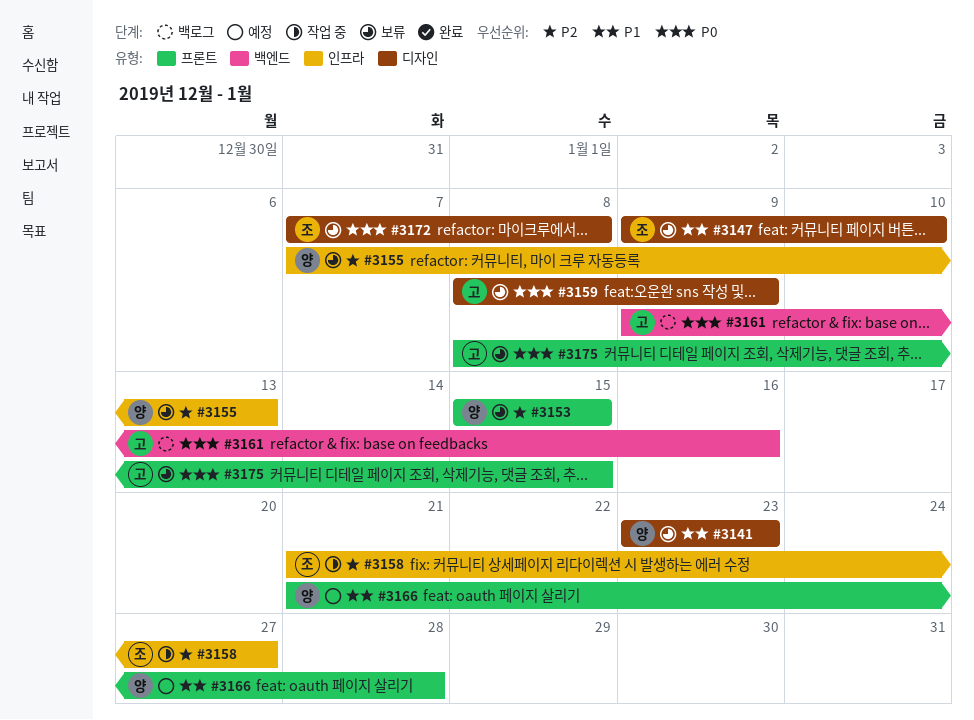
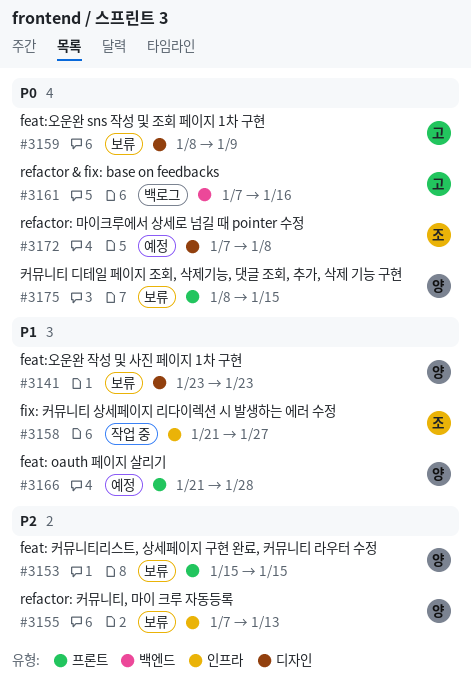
#3147: present -> none
#3158, priority: P2 -> P1
#3161, start: Jan 9 -> Jan 7
#3172, status: 보류 -> 예정
#3175, owner: 고 -> 양

